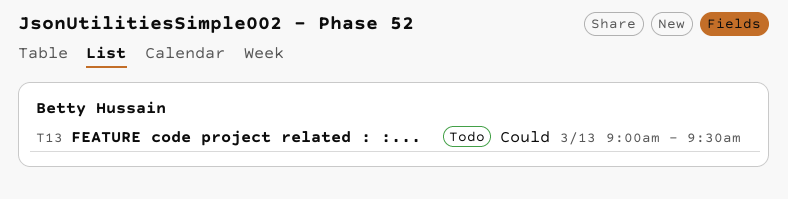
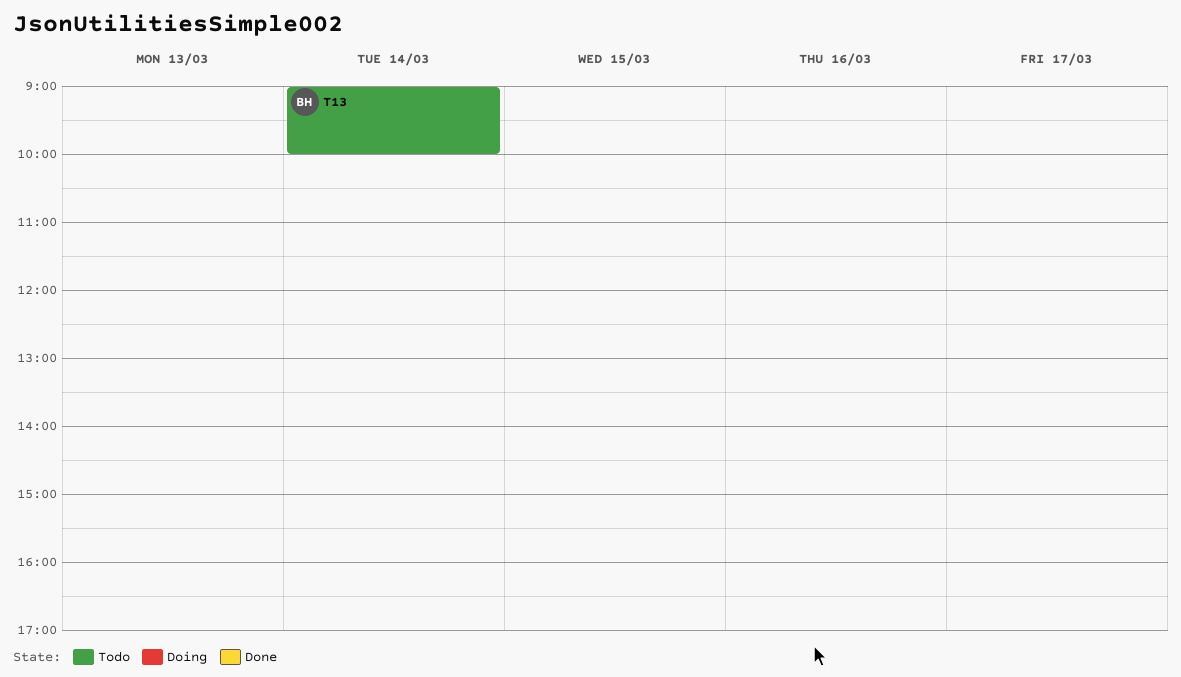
T13, day: Mar 13 -> Mar 14
T13, ends: 09:30 -> 10:00

